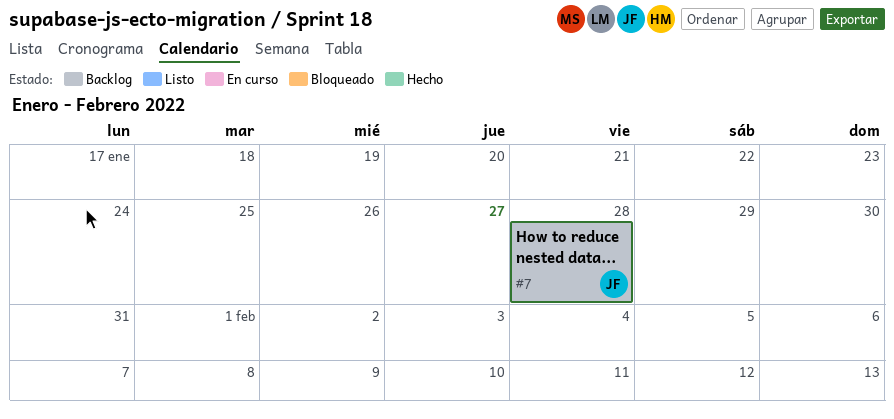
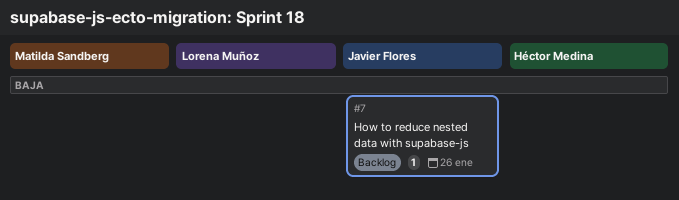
#7, due: Jan 28 -> Jan 26

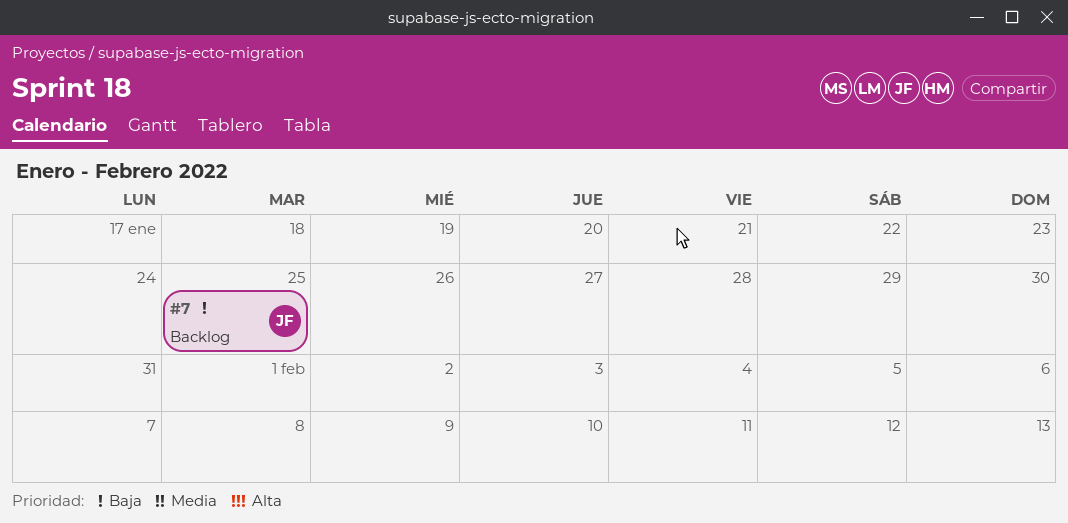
#7, due: Jan 26 -> Jan 25

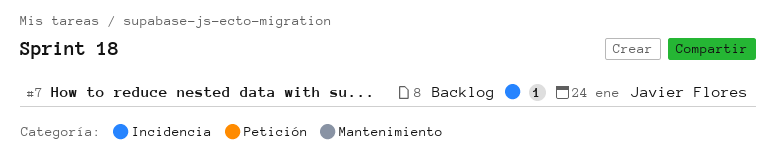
#7, due: Jan 25 -> Jan 24

